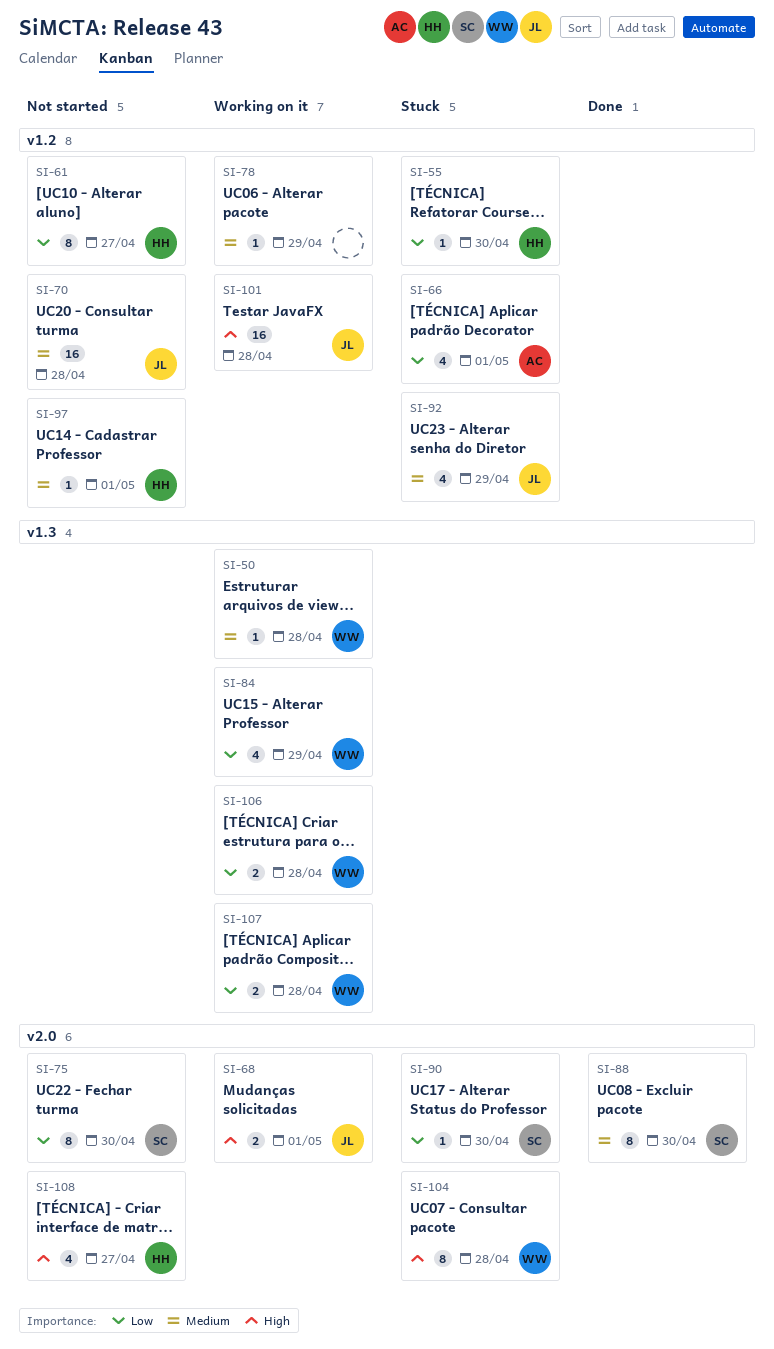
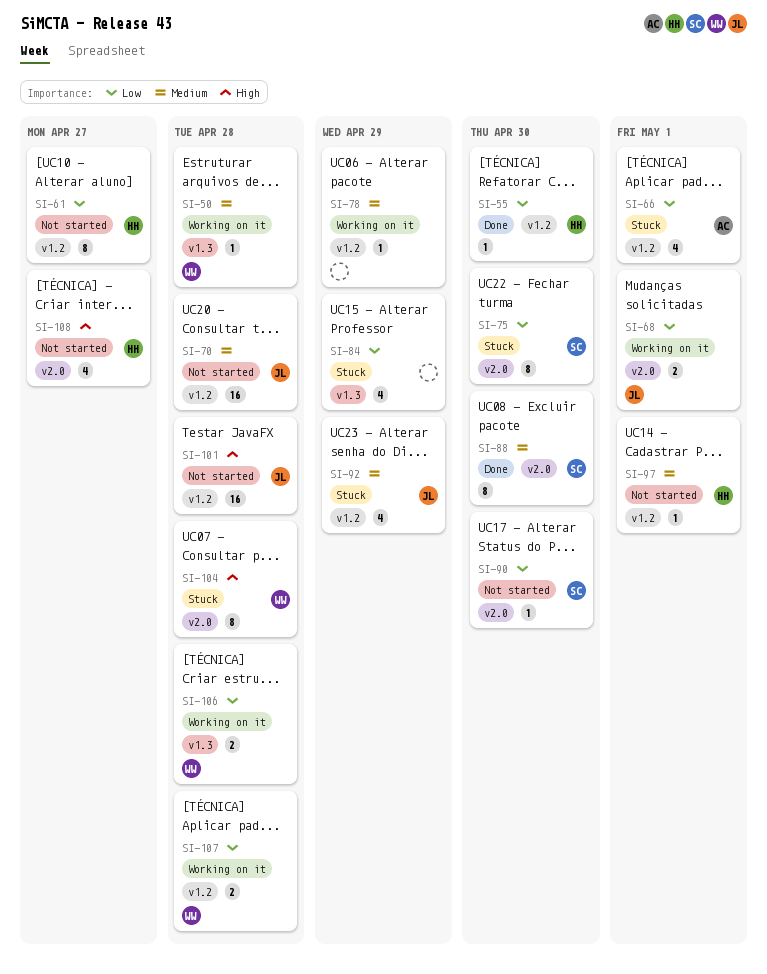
SI-55, status: Stuck -> Done
SI-68, priority: High -> Low
SI-75, status: Not started -> Stuck
SI-84, status: Working on it -> Stuck
SI-84, owner: WW -> none
SI-90, status: Stuck -> Not started
SI-101, status: Working on it -> Not started
SI-107, label: v1.3 -> v1.2

